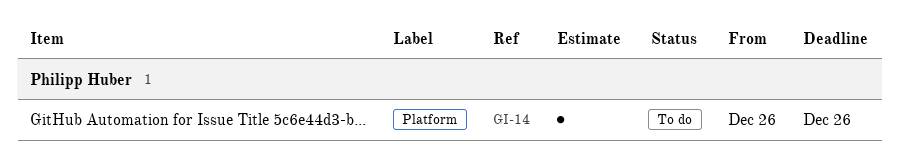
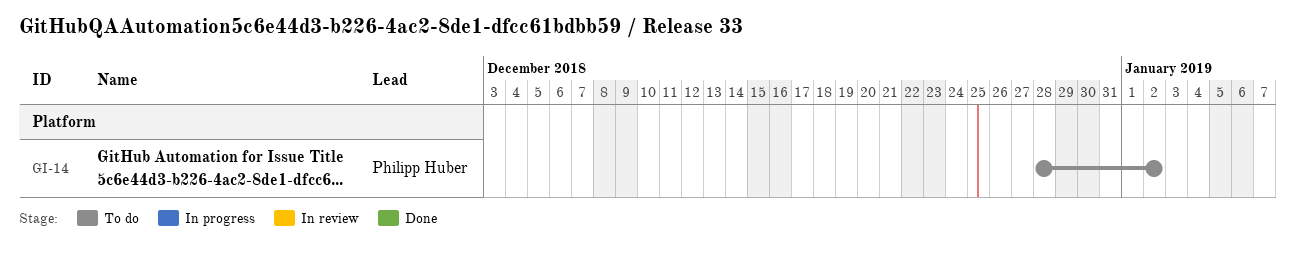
GI-14, start: Dec 26 -> Dec 28
GI-14, due: Dec 26 -> Jan 2

